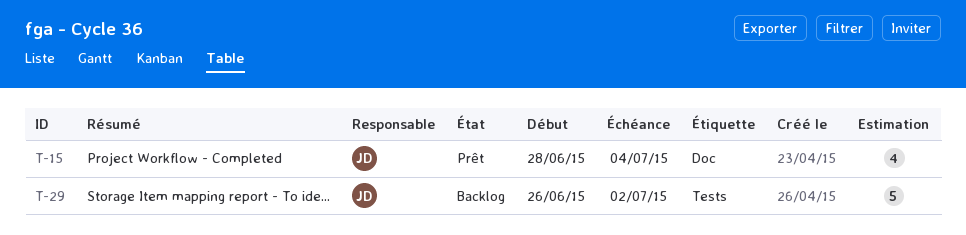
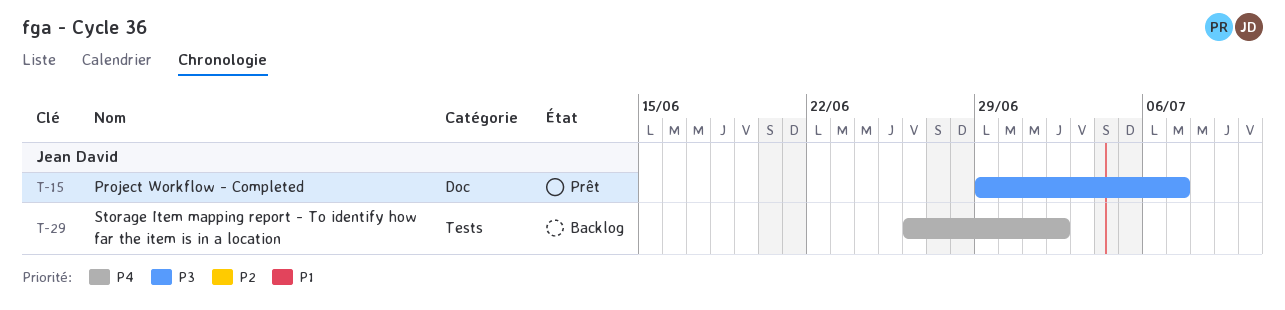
T-15, start: Jun 28 -> Jun 29
T-15, due: Jul 4 -> Jul 7

